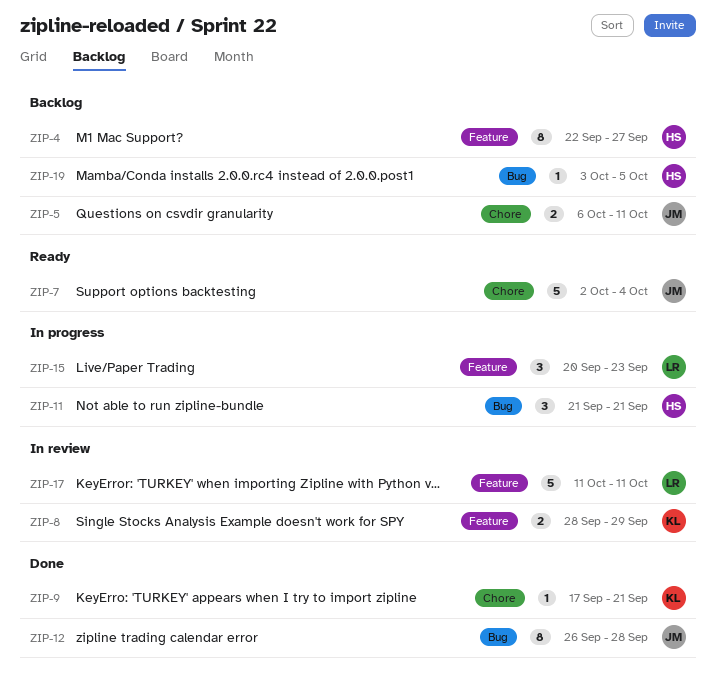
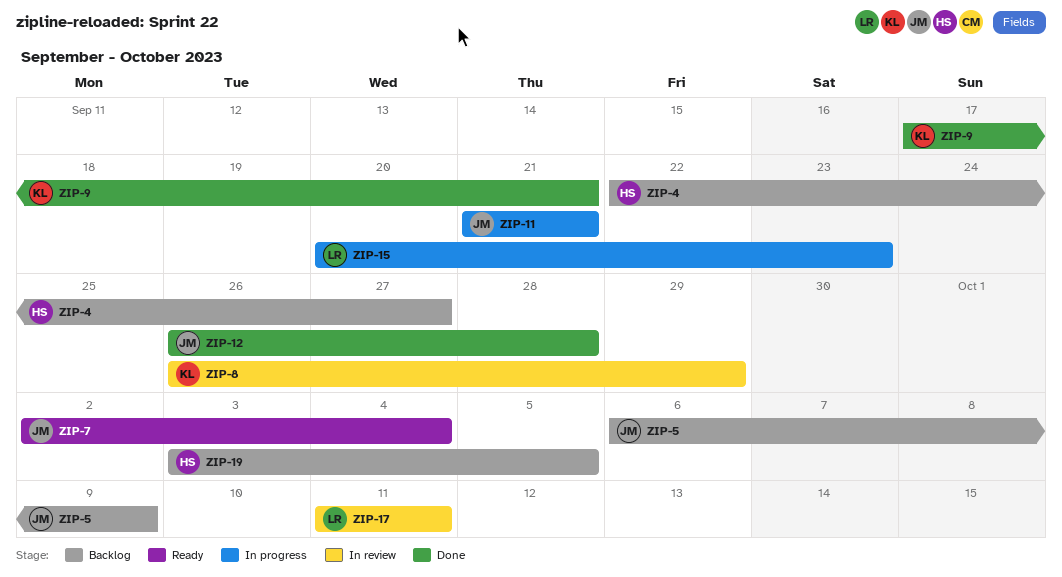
ZIP-5, due: Oct 11 -> Oct 9
ZIP-8, start: Sep 28 -> Sep 26
ZIP-11, owner: HS -> JM

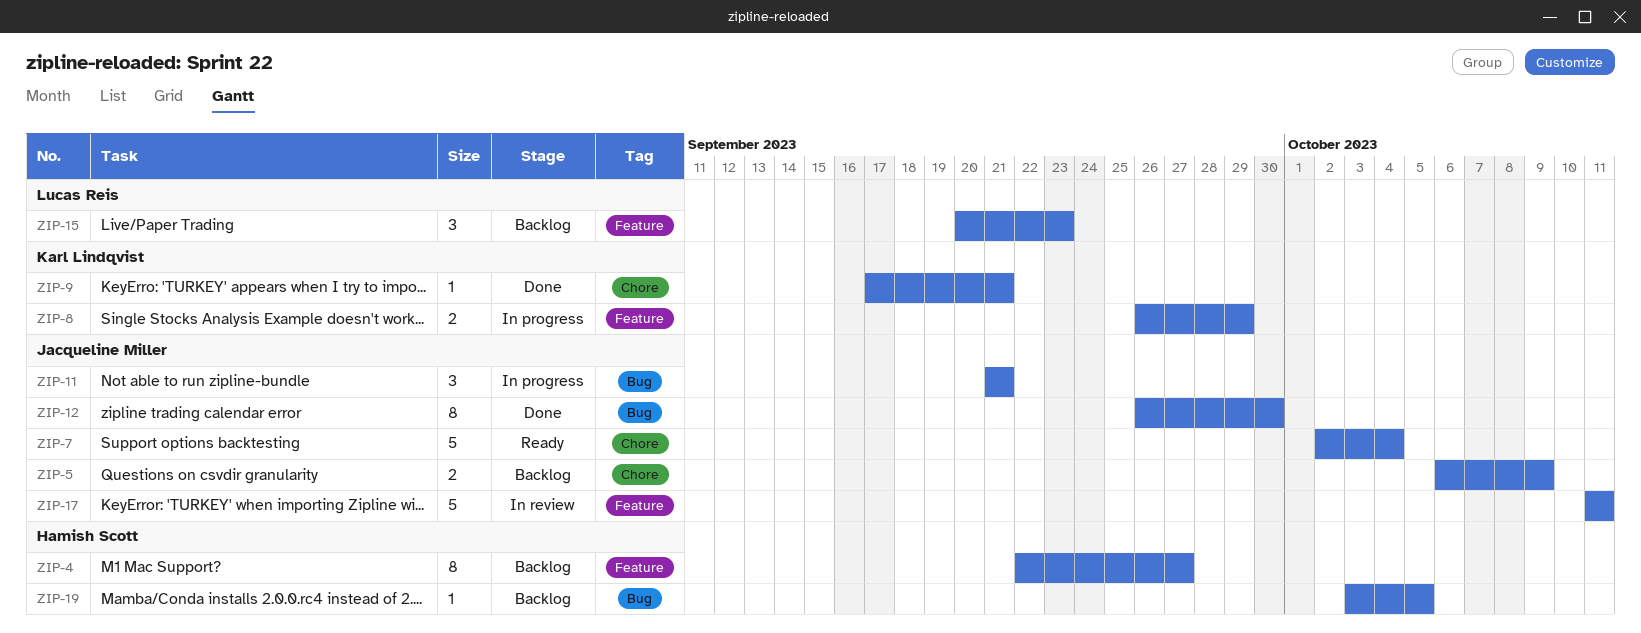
ZIP-8, status: In review -> In progress
ZIP-12, due: Sep 28 -> Sep 30
ZIP-15, status: In progress -> Backlog
ZIP-17, owner: Lucas Reis -> Jacqueline Miller

